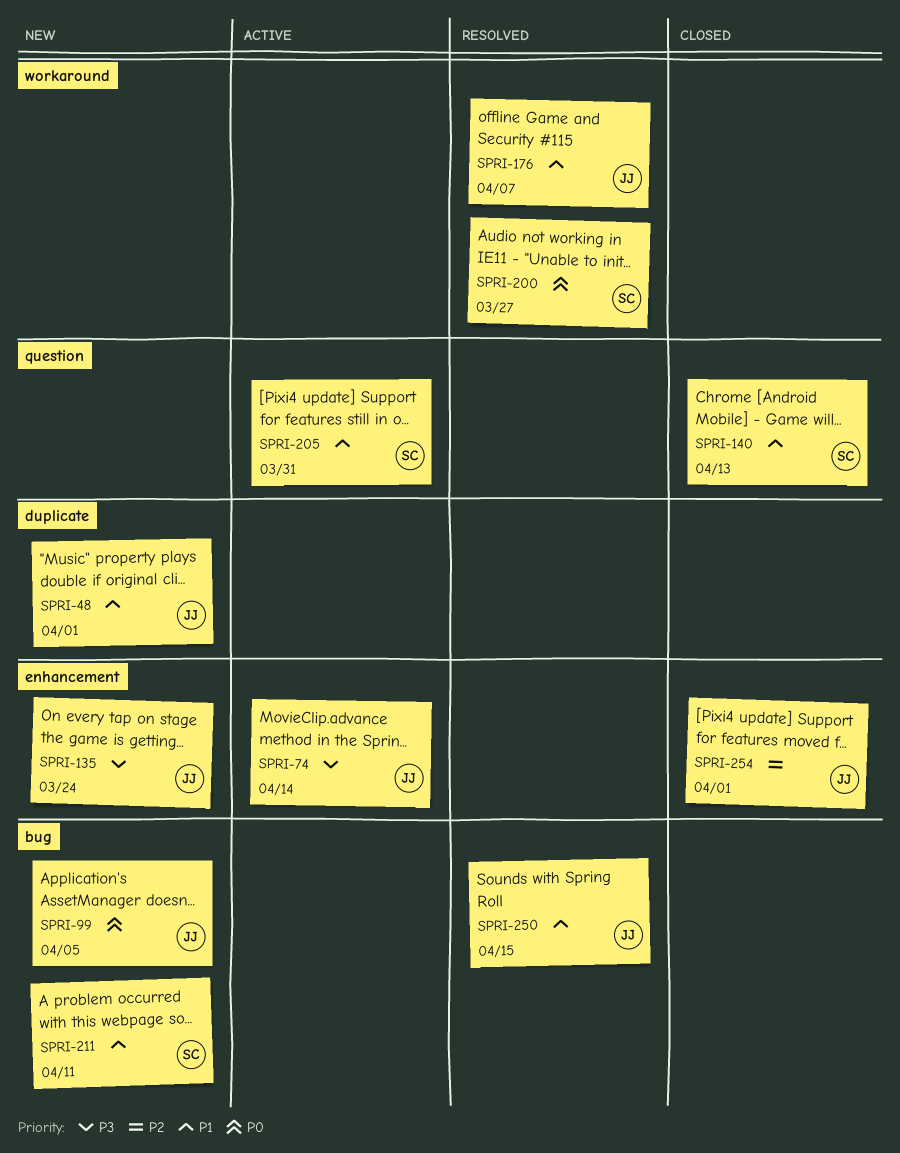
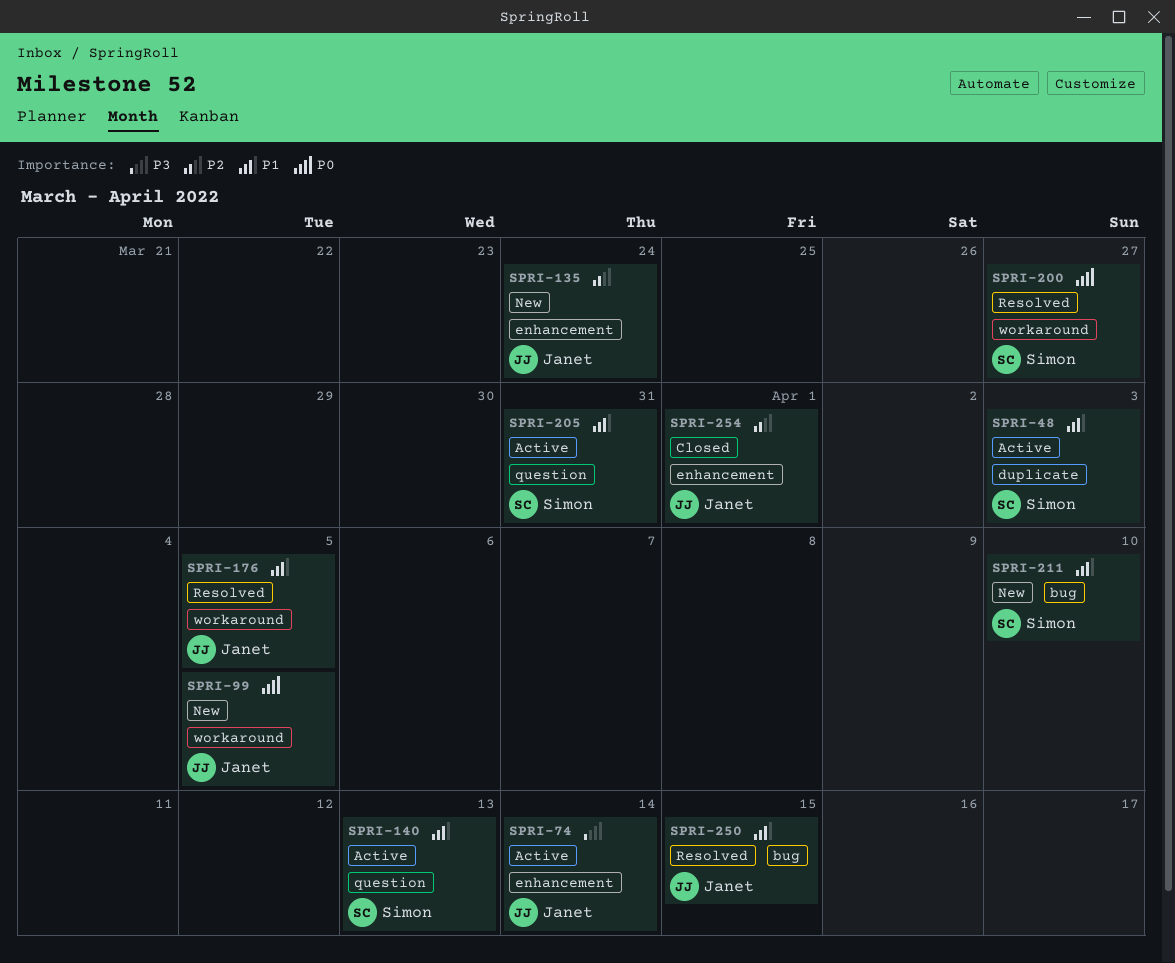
SPRI-48, status: New -> Active
SPRI-48, owner: Janet -> Simon
SPRI-48, due: Apr 1 -> Apr 3
SPRI-99, label: bug -> workaround
SPRI-135, priority: P3 -> P2
SPRI-140, status: Closed -> Active
SPRI-176, due: Apr 7 -> Apr 5
SPRI-211, due: Apr 11 -> Apr 10

